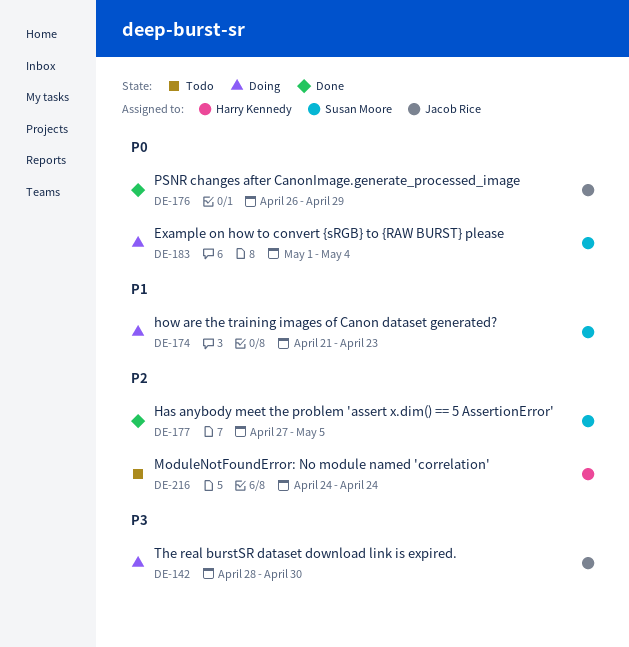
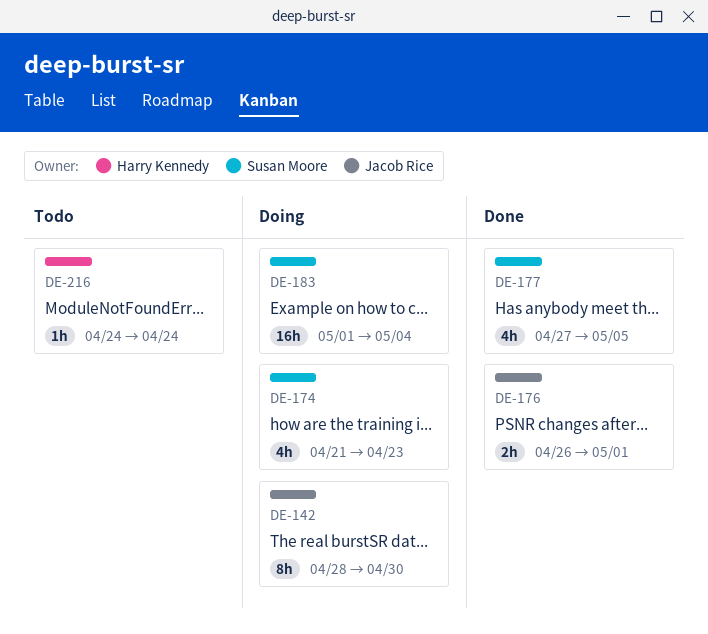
DE-176, due: Apr 29 -> May 1

